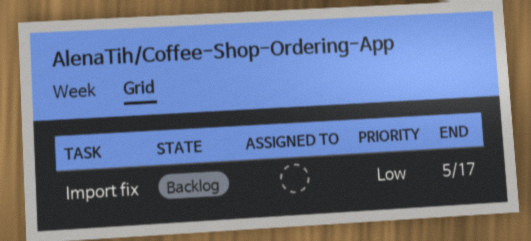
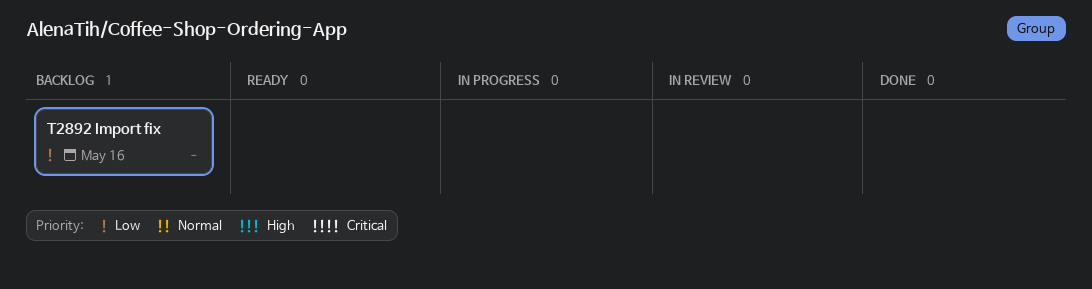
Import fix, due: May 17 -> May 16

